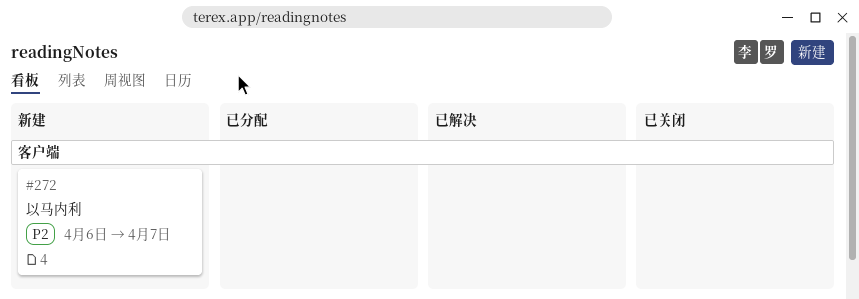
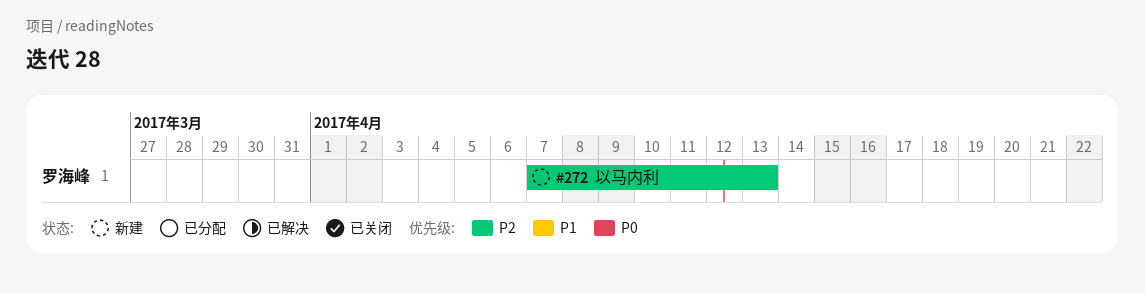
#272, start: Apr 6 -> Apr 7
#272, due: Apr 7 -> Apr 13

